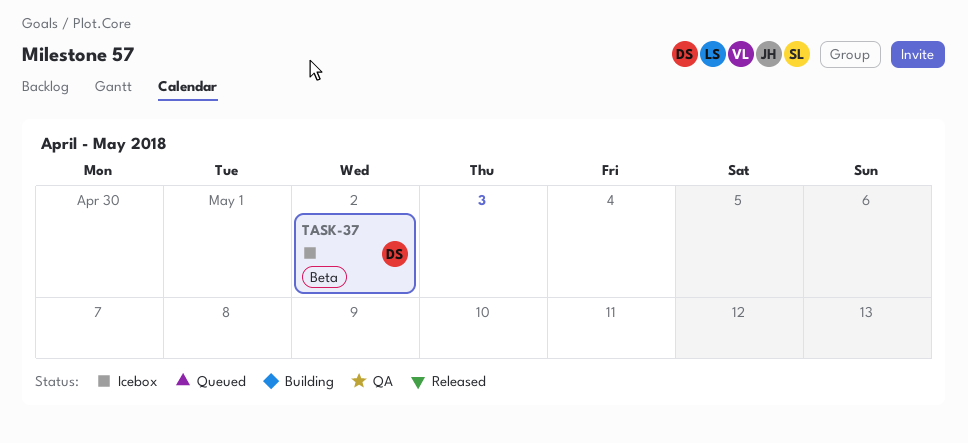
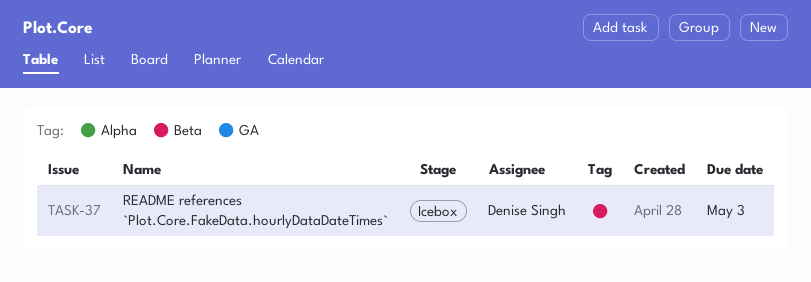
TASK-37, due: May 2 -> May 3

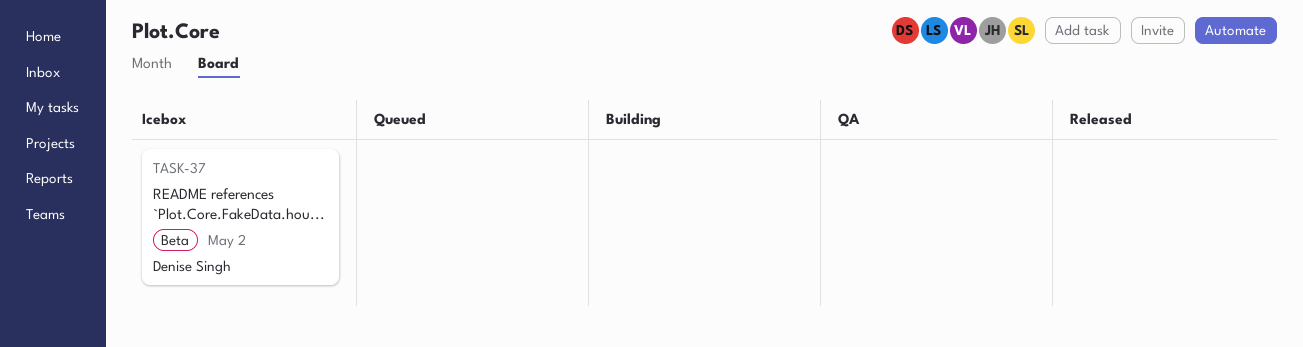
TASK-37, due: May 3 -> May 2

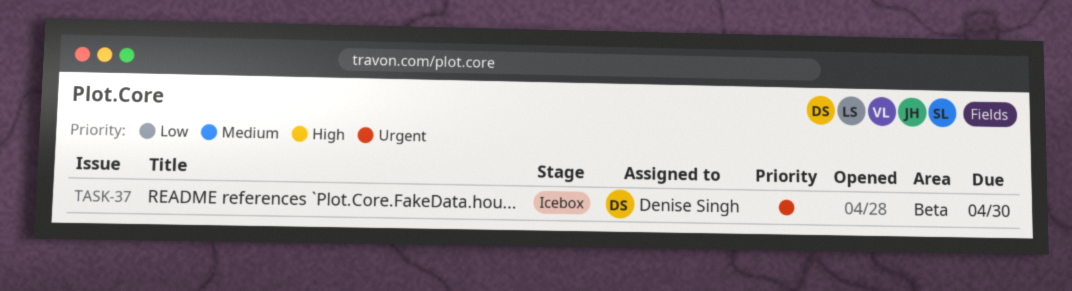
TASK-37, due: May 2 -> Apr 30

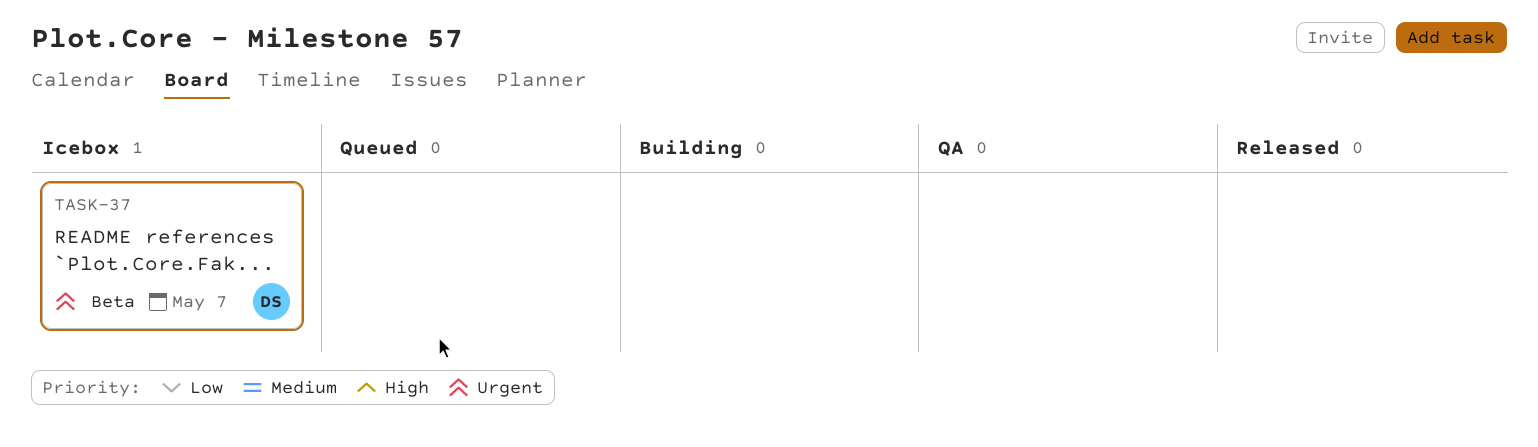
TASK-37, due: Apr 30 -> May 7

